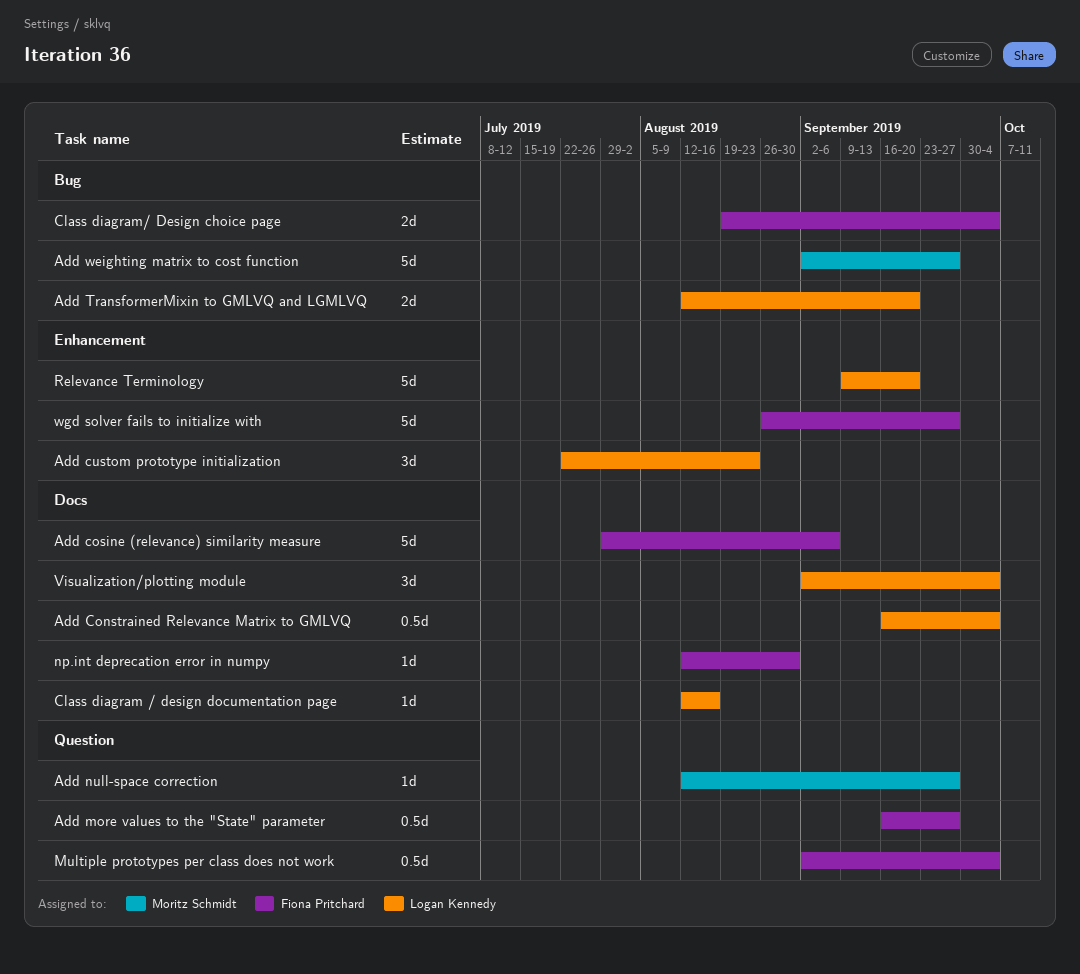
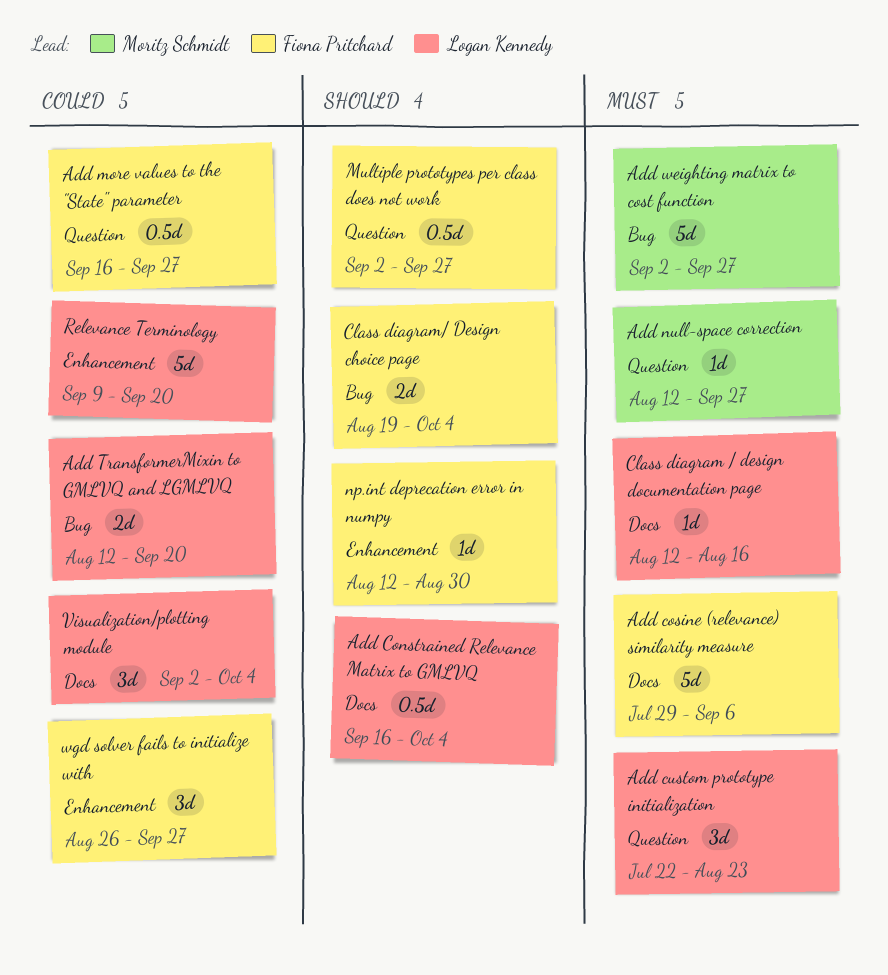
Add custom prototype initialization, label: Enhancement -> Question
Multiple prototypes per class does not work, due: Oct 4 -> Sep 27
np.int deprecation error in numpy, label: Docs -> Enhancement
wgd solver fails to initialize with, estimate: 5d -> 3d

